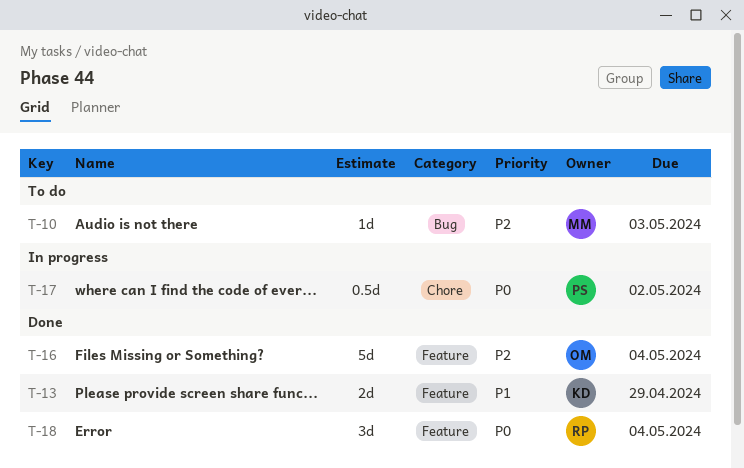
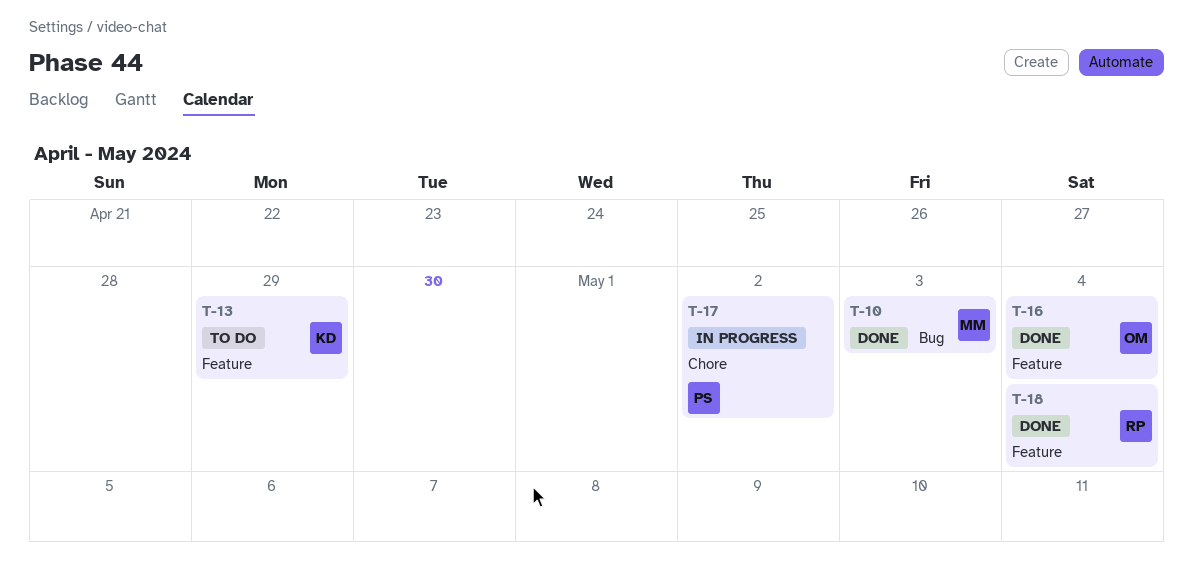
T-10, status: To do -> Done
T-13, status: Done -> To do

